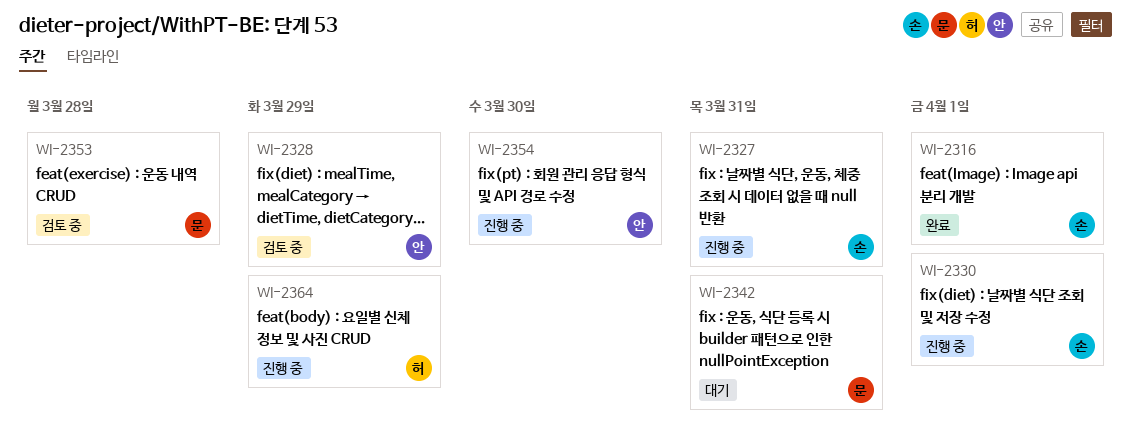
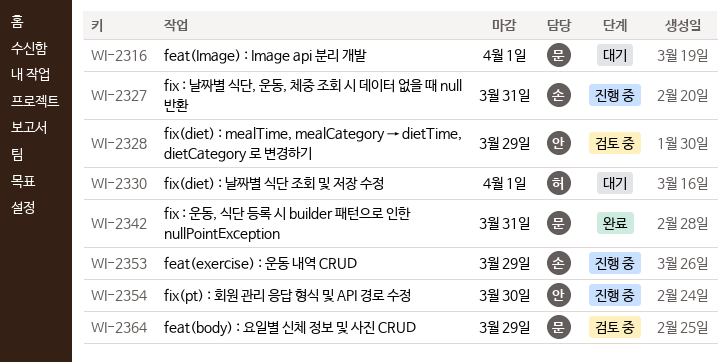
WI-2316, status: 완료 -> 대기
WI-2316, owner: 손 -> 문
WI-2330, status: 진행 중 -> 대기
WI-2330, owner: 손 -> 허
WI-2342, status: 대기 -> 완료
WI-2353, status: 검토 중 -> 진행 중
WI-2353, owner: 문 -> 손
WI-2353, due: Mar 28 -> Mar 29
WI-2364, status: 진행 중 -> 검토 중
WI-2364, owner: 허 -> 문

